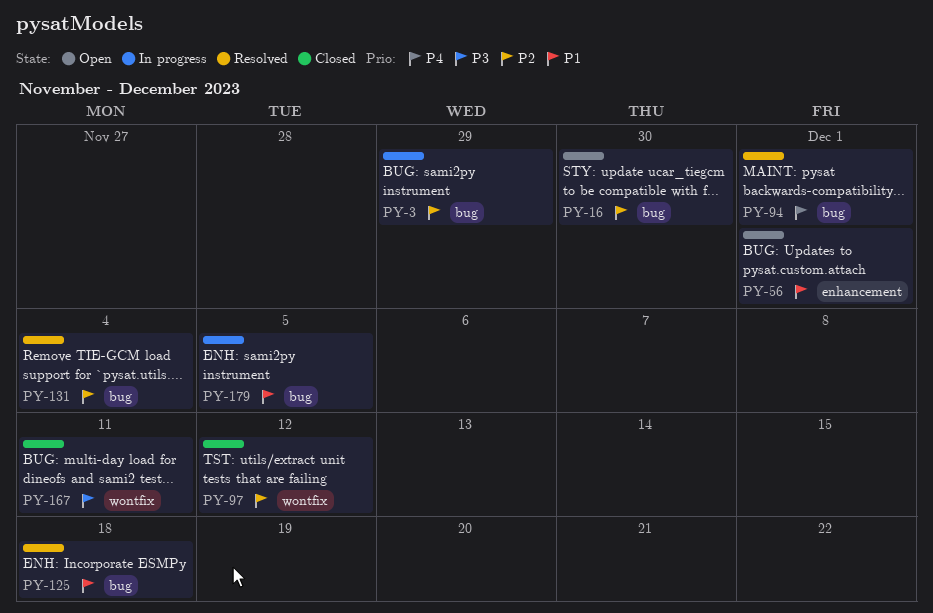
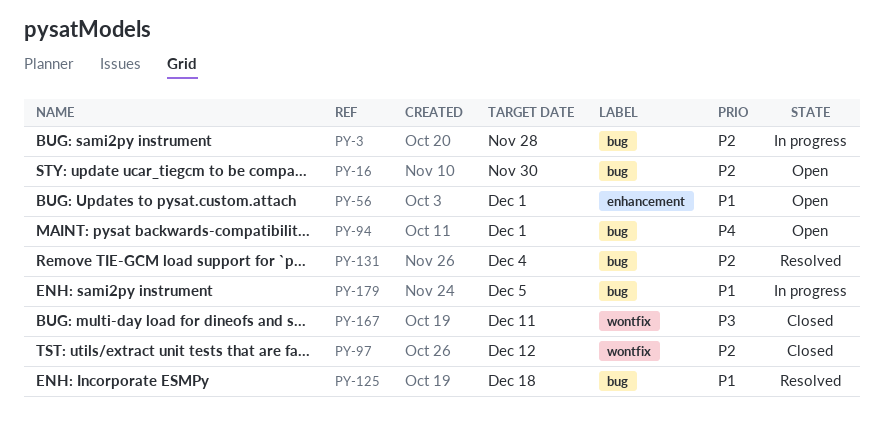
PY-3, due: Nov 29 -> Nov 28
PY-94, status: Resolved -> Open

